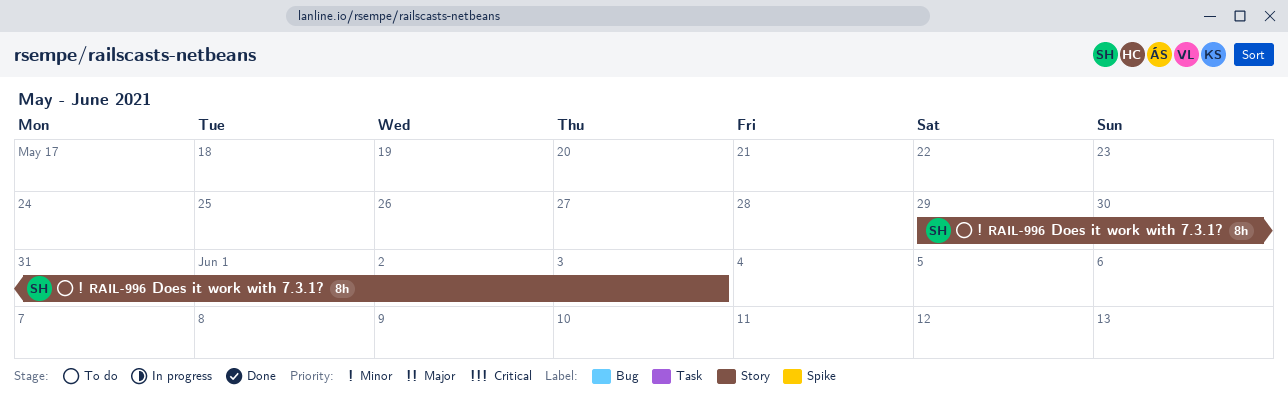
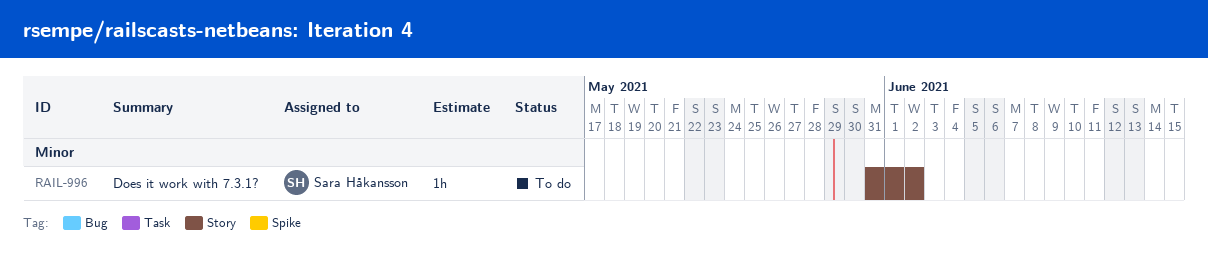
RAIL-996, estimate: 8h -> 1h
RAIL-996, start: May 29 -> May 31
RAIL-996, due: Jun 3 -> Jun 2

